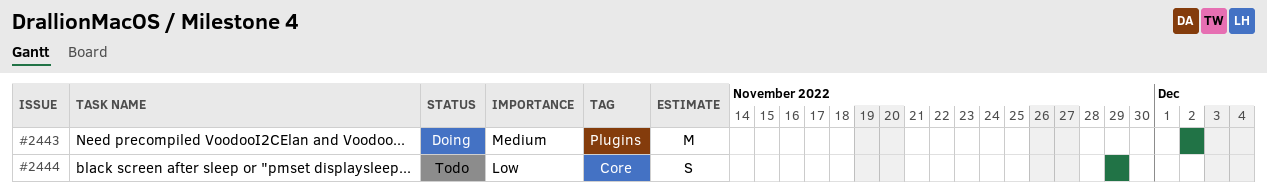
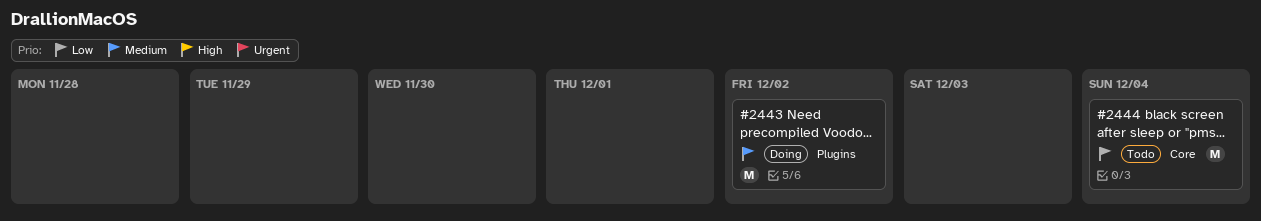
#2444, estimate: S -> M
#2444, due: Nov 29 -> Dec 4

